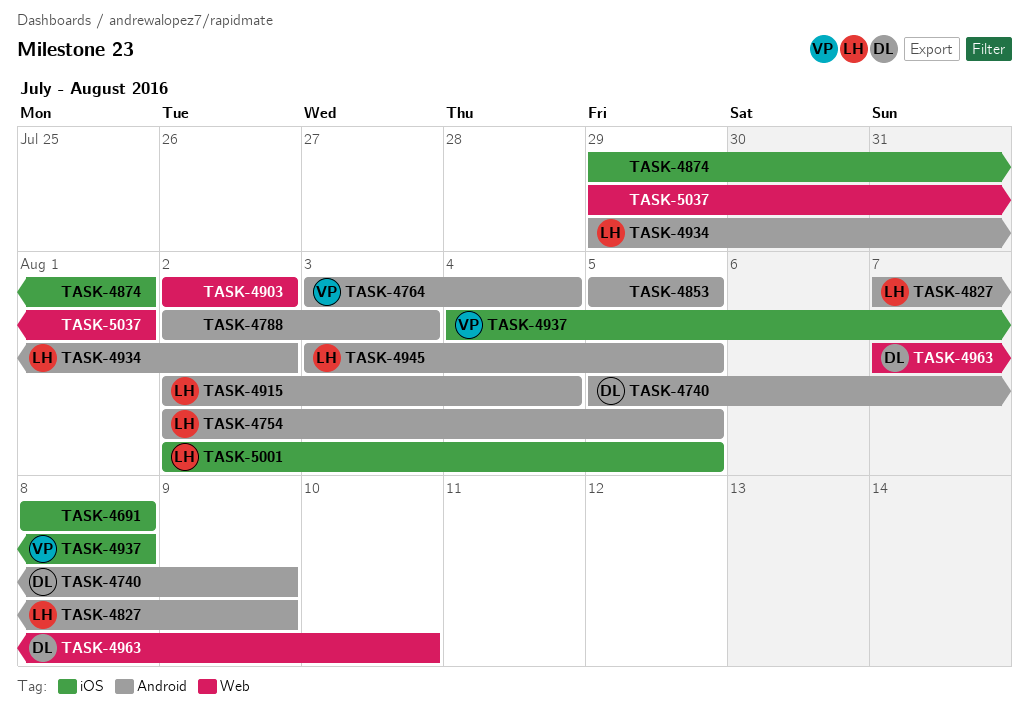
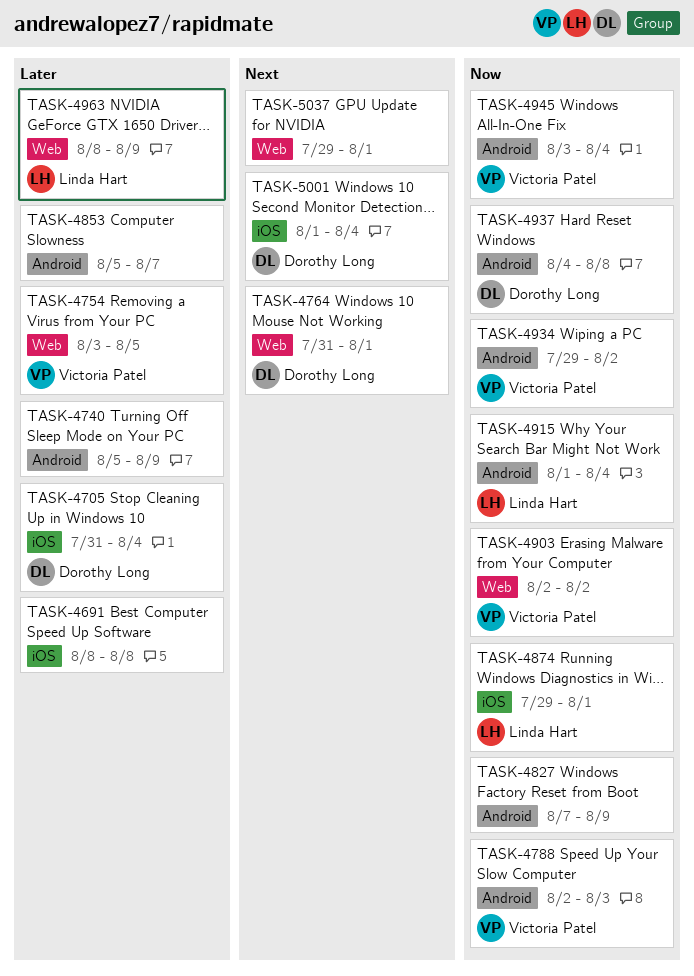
TASK-4705: none -> present
TASK-4740, owner: Dorothy Long -> none
TASK-4754, owner: Linda Hart -> Victoria Patel
TASK-4754, label: Android -> Web
TASK-4754, start: Aug 2 -> Aug 3
TASK-4764, owner: Victoria Patel -> Dorothy Long
TASK-4764, label: Android -> Web
TASK-4764, start: Aug 3 -> Jul 31
TASK-4764, due: Aug 4 -> Aug 1
TASK-4788, owner: none -> Victoria Patel
TASK-4827, owner: Linda Hart -> none
TASK-4853, due: Aug 5 -> Aug 7
TASK-4874, owner: none -> Linda Hart
TASK-4903, owner: none -> Victoria Patel
TASK-4915, start: Aug 2 -> Aug 1
TASK-4934, owner: Linda Hart -> Victoria Patel
TASK-4937, owner: Victoria Patel -> Dorothy Long
TASK-4937, label: iOS -> Android
TASK-4945, owner: Linda Hart -> Victoria Patel
TASK-4945, due: Aug 5 -> Aug 4
TASK-4963, owner: Dorothy Long -> Linda Hart
TASK-4963, start: Aug 7 -> Aug 8
TASK-4963, due: Aug 10 -> Aug 9
TASK-5001, owner: Linda Hart -> Dorothy Long
TASK-5001, start: Aug 2 -> Aug 1
TASK-5001, due: Aug 5 -> Aug 4

